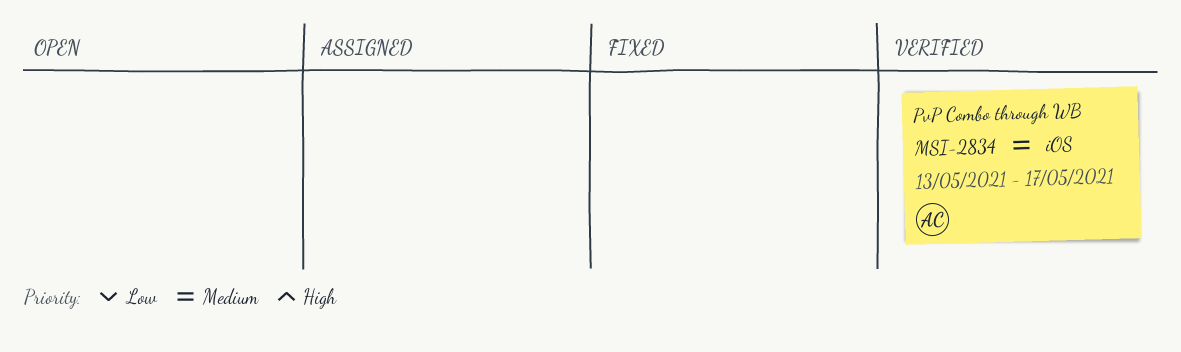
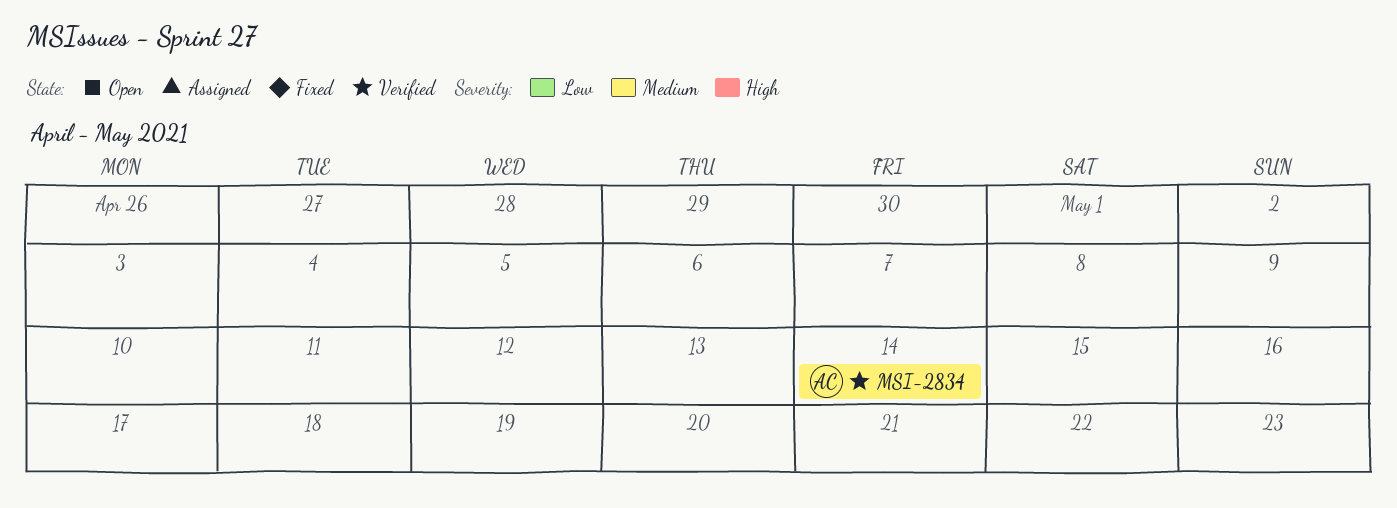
MSI-2834, start: May 13 -> May 14
MSI-2834, due: May 17 -> May 14

